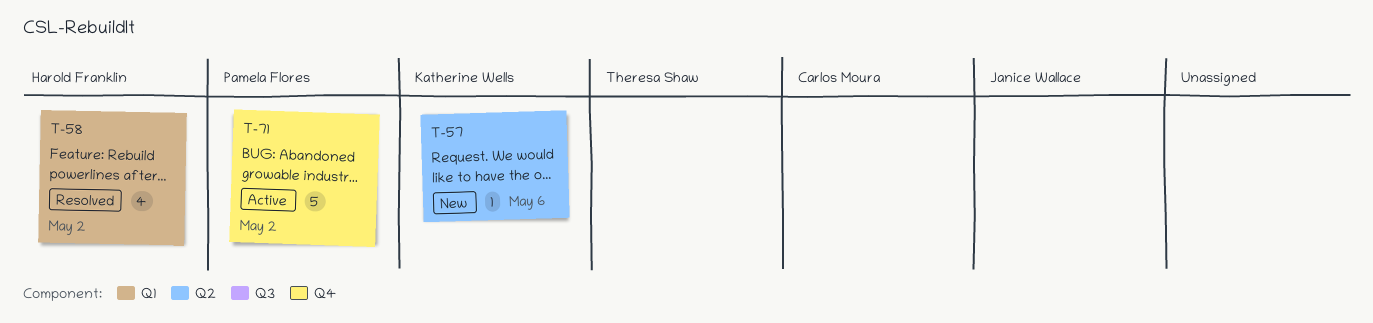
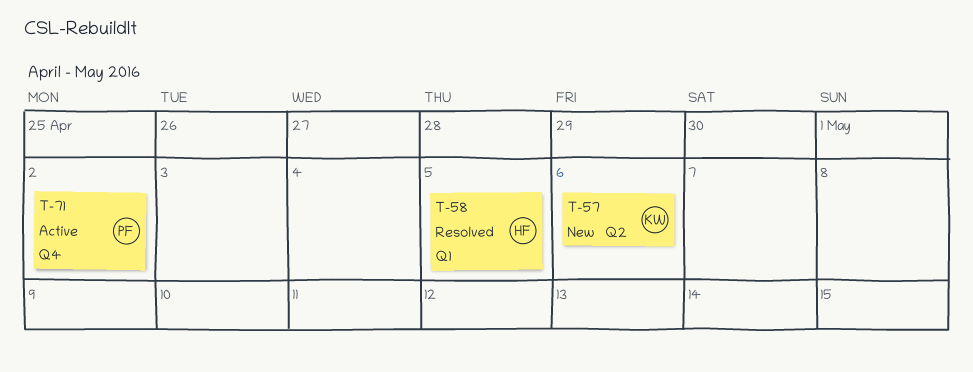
T-58, due: May 2 -> May 5

